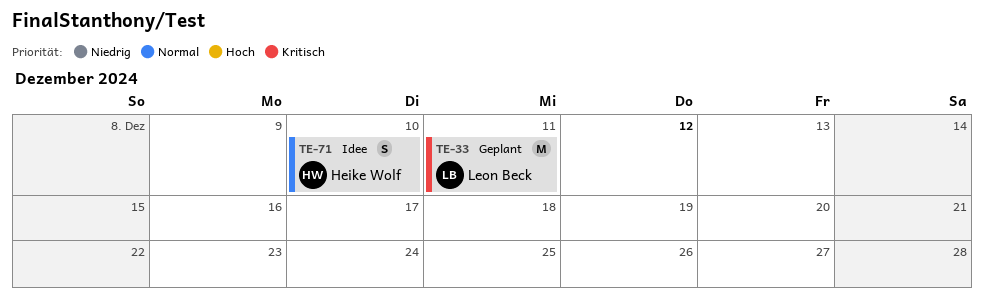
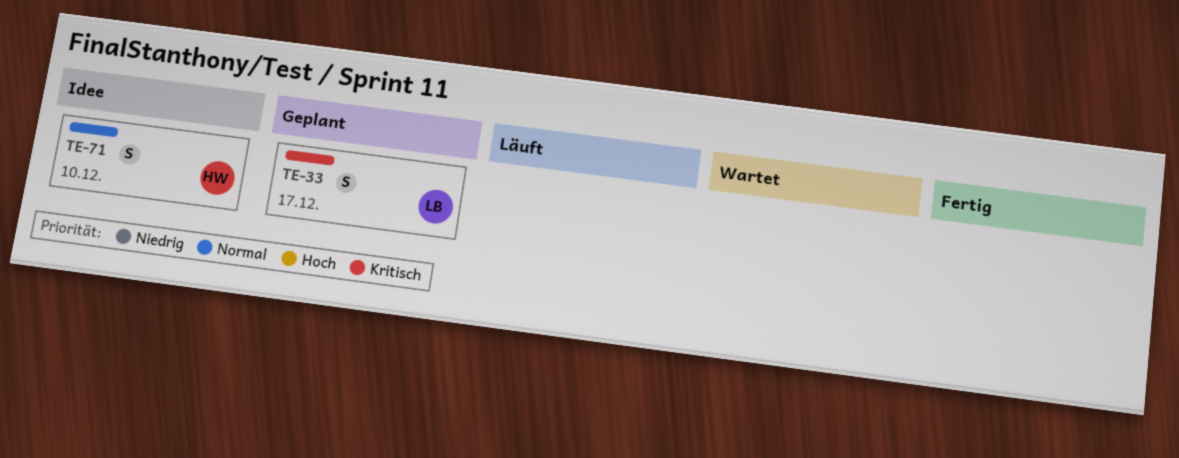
TE-33, estimate: M -> S
TE-33, due: Dec 11 -> Dec 17

